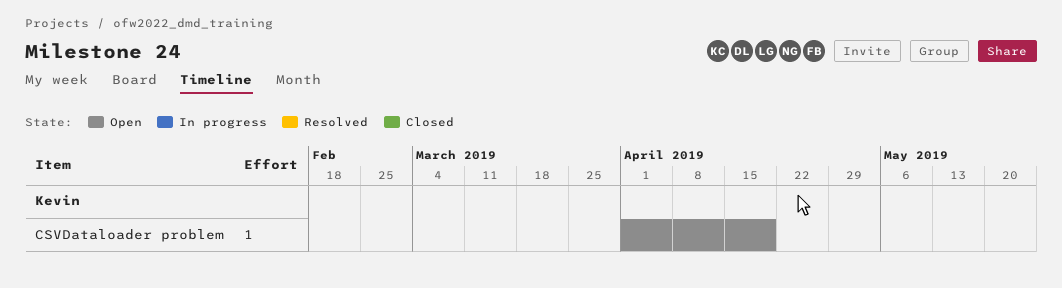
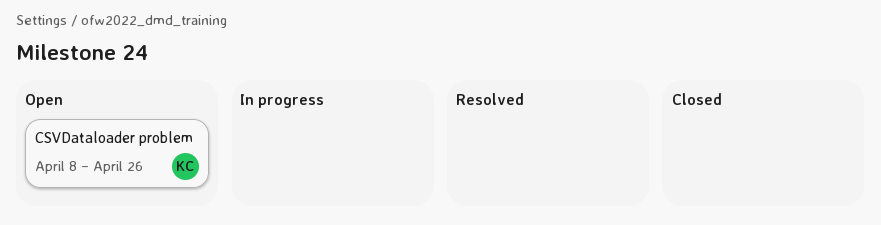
CSVDataloader problem, start: Apr 1 -> Apr 8
CSVDataloader problem, due: Apr 19 -> Apr 26

